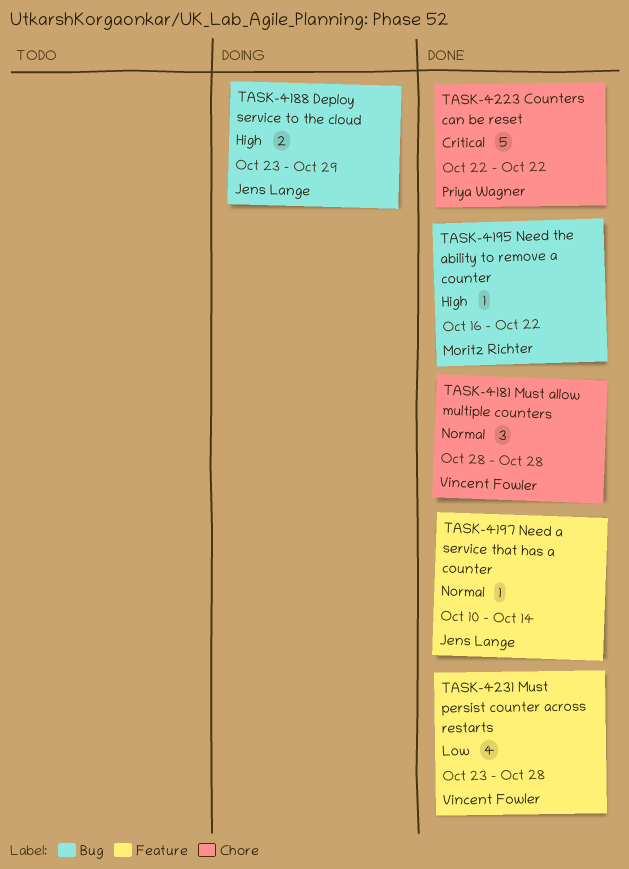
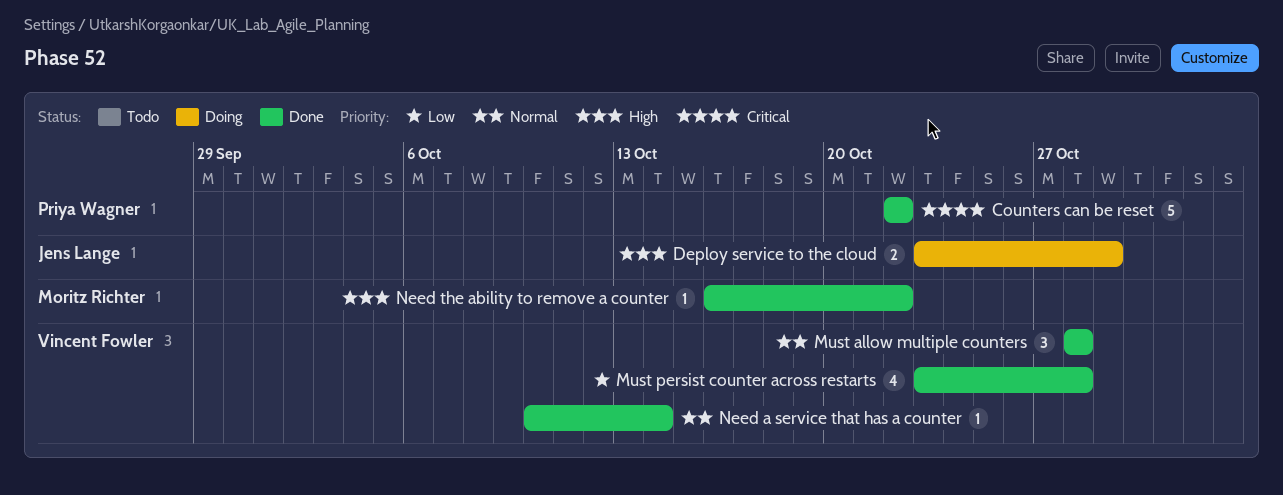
Need a service that has a counter, owner: Jens Lange -> Vincent Fowler

